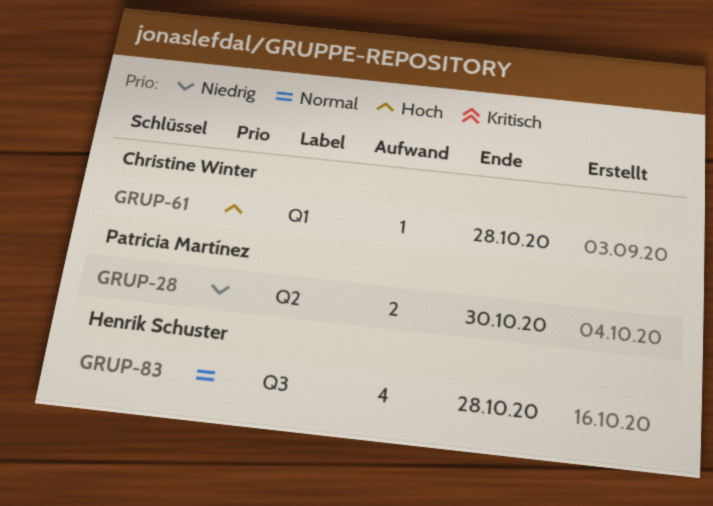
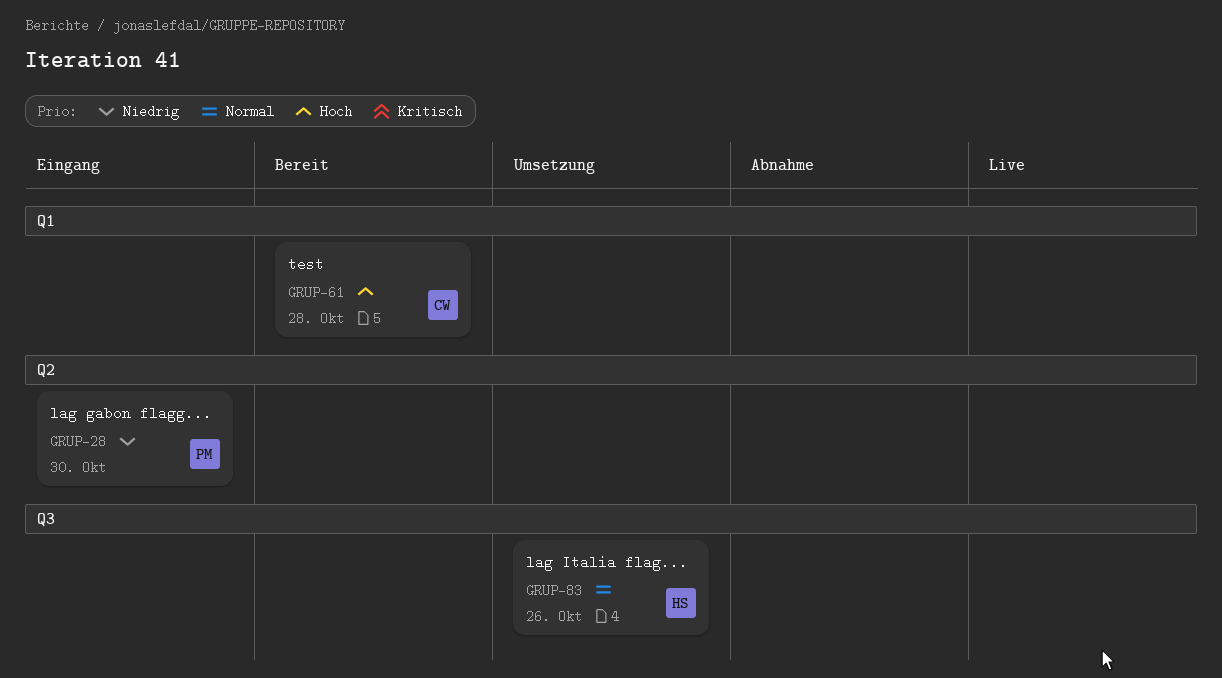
GRUP-83, due: Oct 28 -> Oct 26

